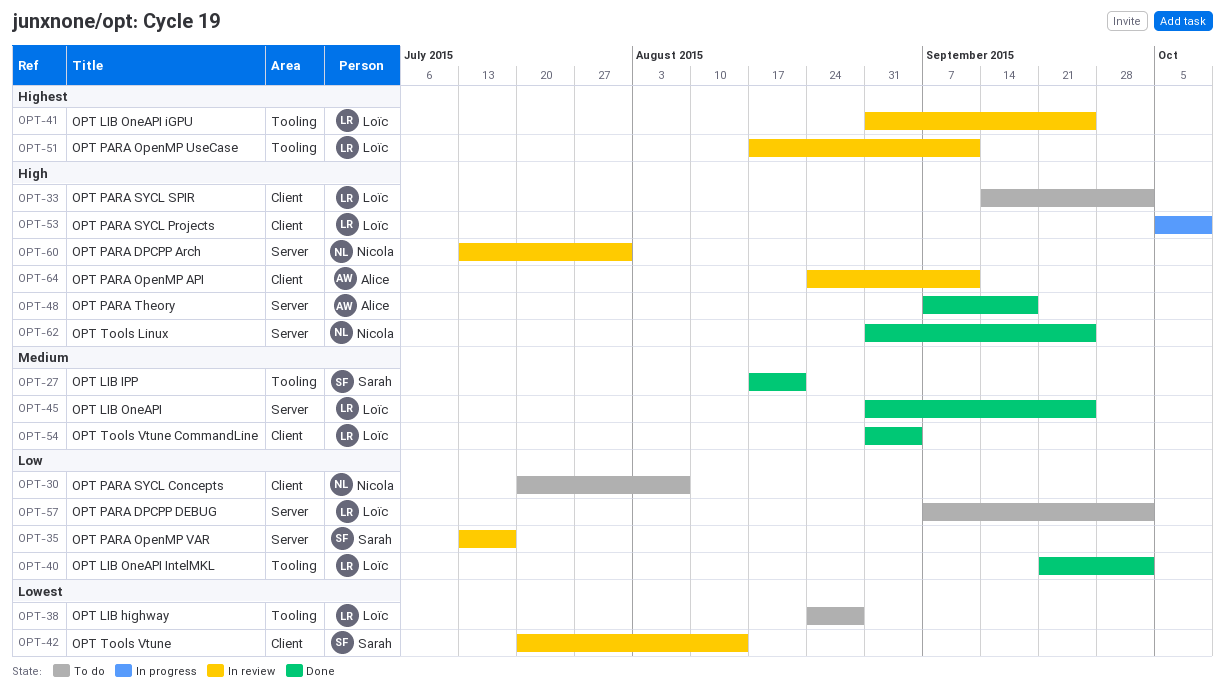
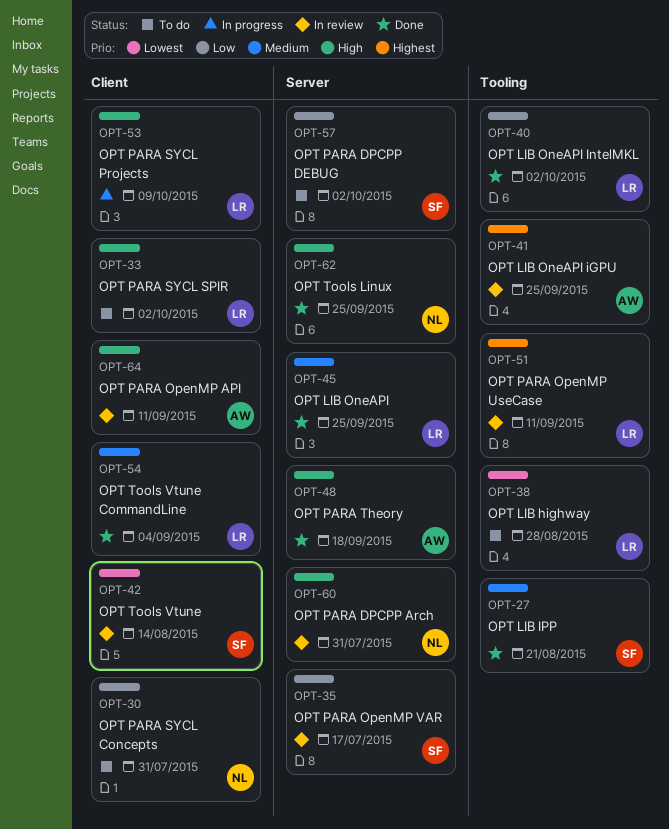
OPT-30, due: Aug 7 -> Jul 31
OPT-41, owner: Loïc -> Alice
OPT-57, owner: Loïc -> Sarah

